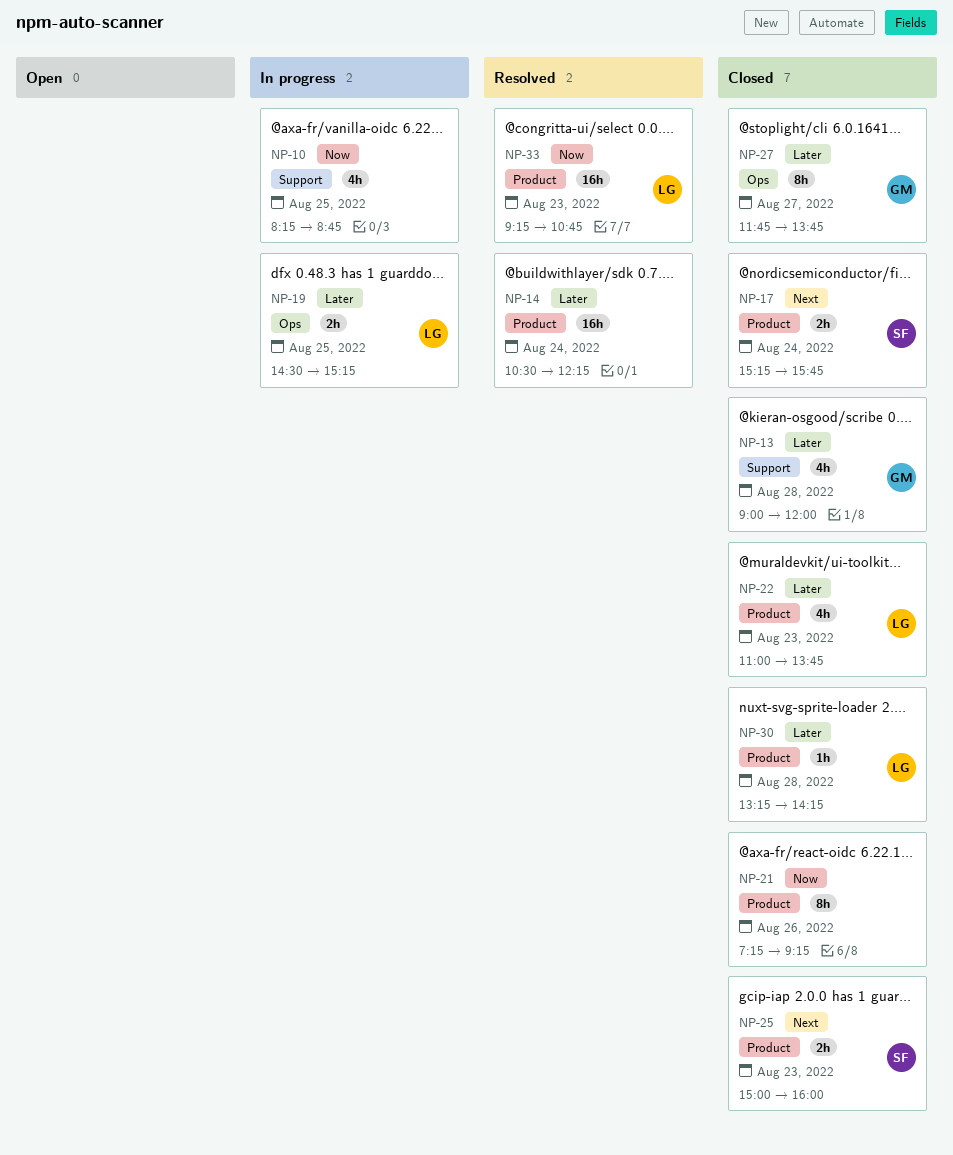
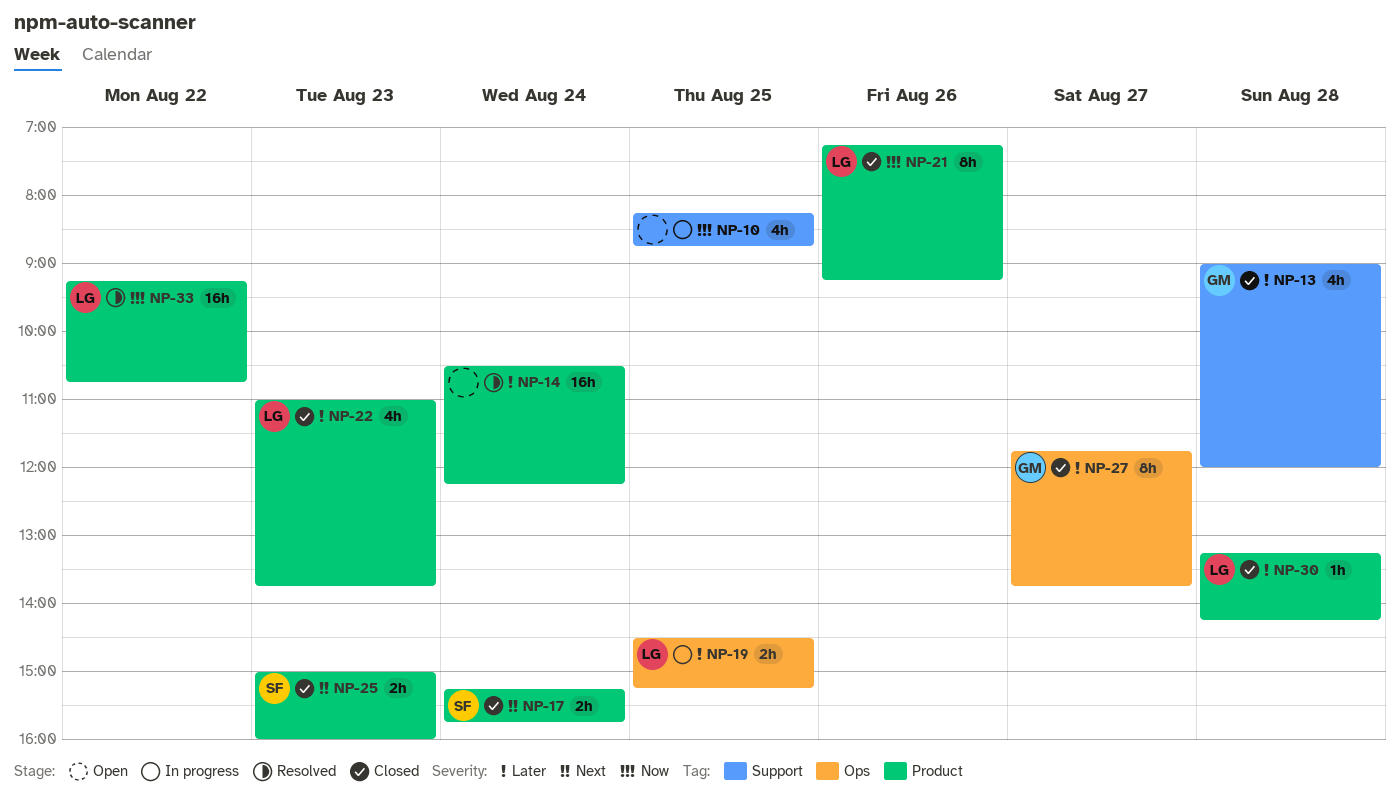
NP-21, owner: none -> LG
NP-33, day: Aug 23 -> Aug 22

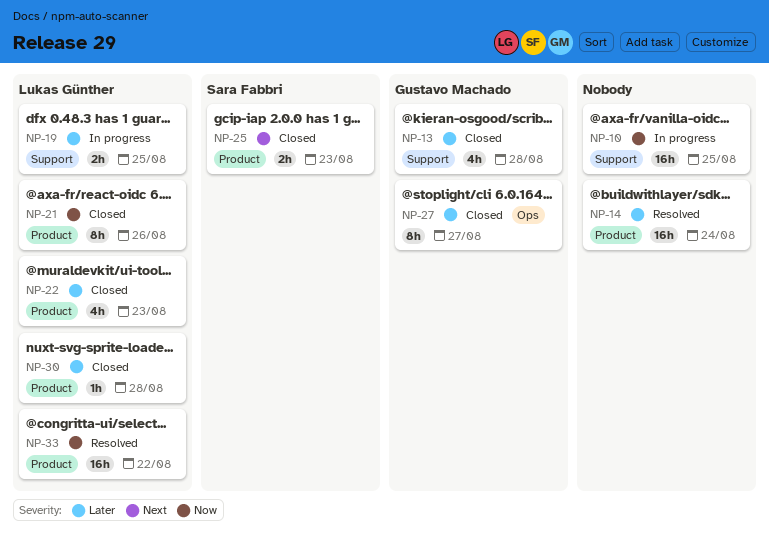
NP-10, estimate: 4h -> 16h
NP-17: present -> none
NP-19, label: Ops -> Support

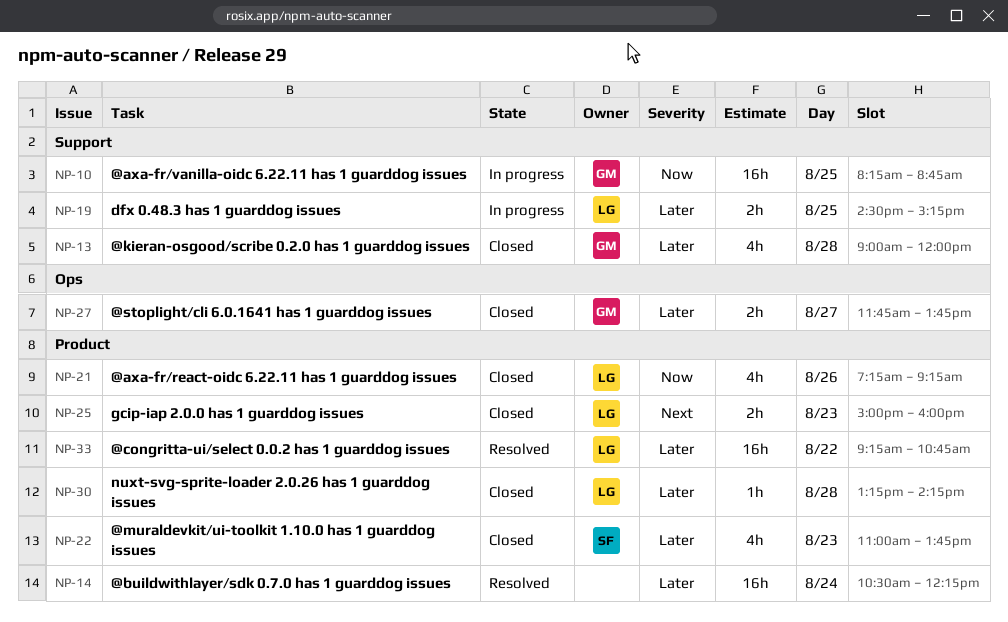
NP-10, owner: none -> Gustavo Machado
NP-21, estimate: 8h -> 4h
NP-22, owner: Lukas Günther -> Sara Fabbri
NP-25, owner: Sara Fabbri -> Lukas Günther
NP-27, estimate: 8h -> 2h
NP-33, priority: Now -> Later

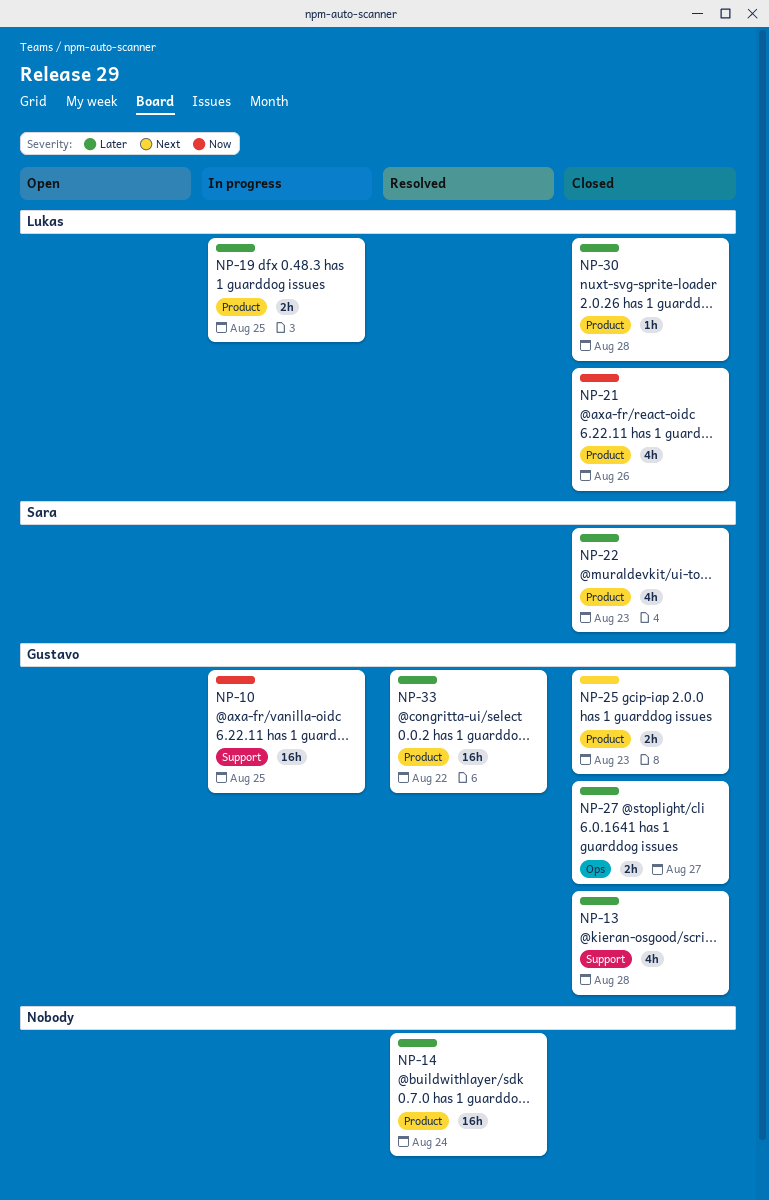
NP-19, label: Support -> Product
NP-25, owner: Lukas -> Gustavo
NP-33, owner: Lukas -> Gustavo

